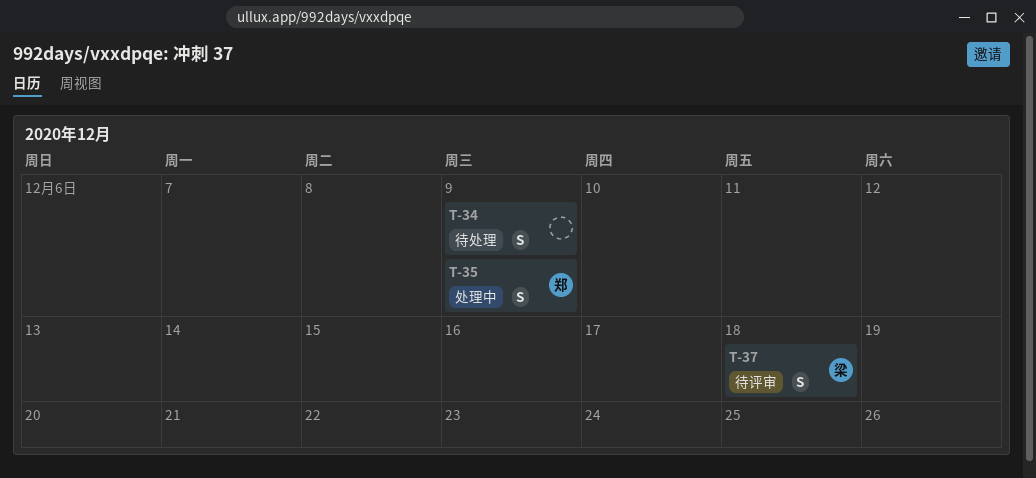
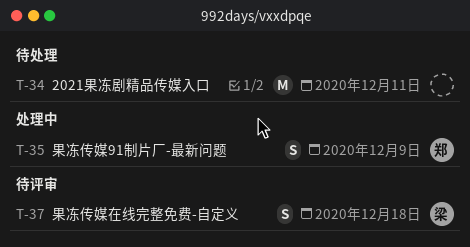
T-34, estimate: S -> M
T-34, due: Dec 9 -> Dec 11

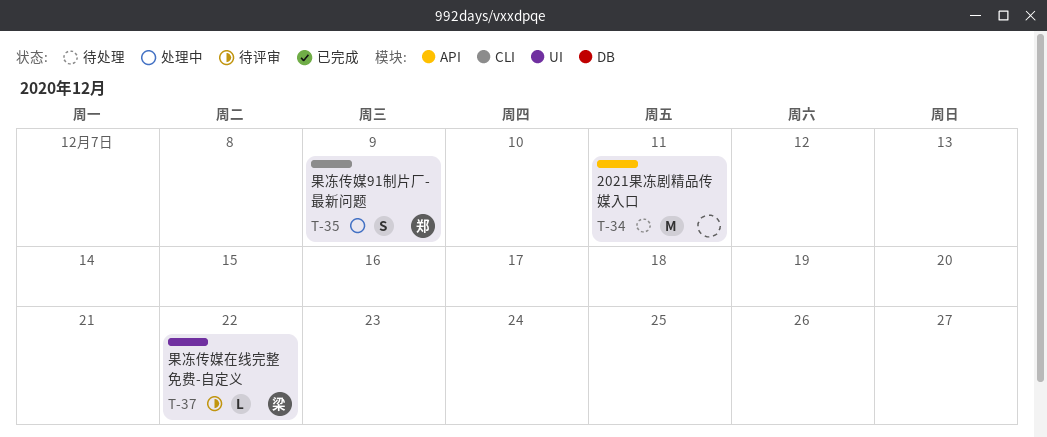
T-37, estimate: S -> L
T-37, due: Dec 18 -> Dec 22

